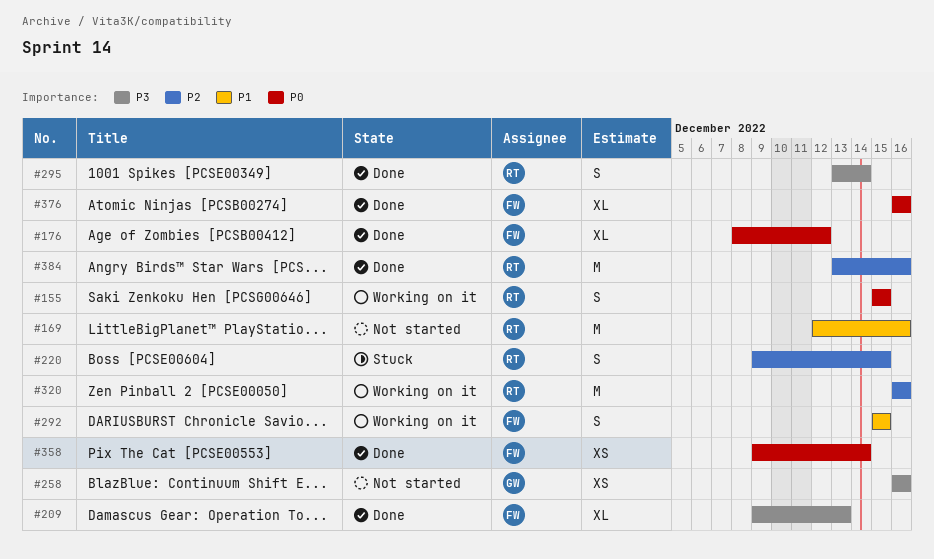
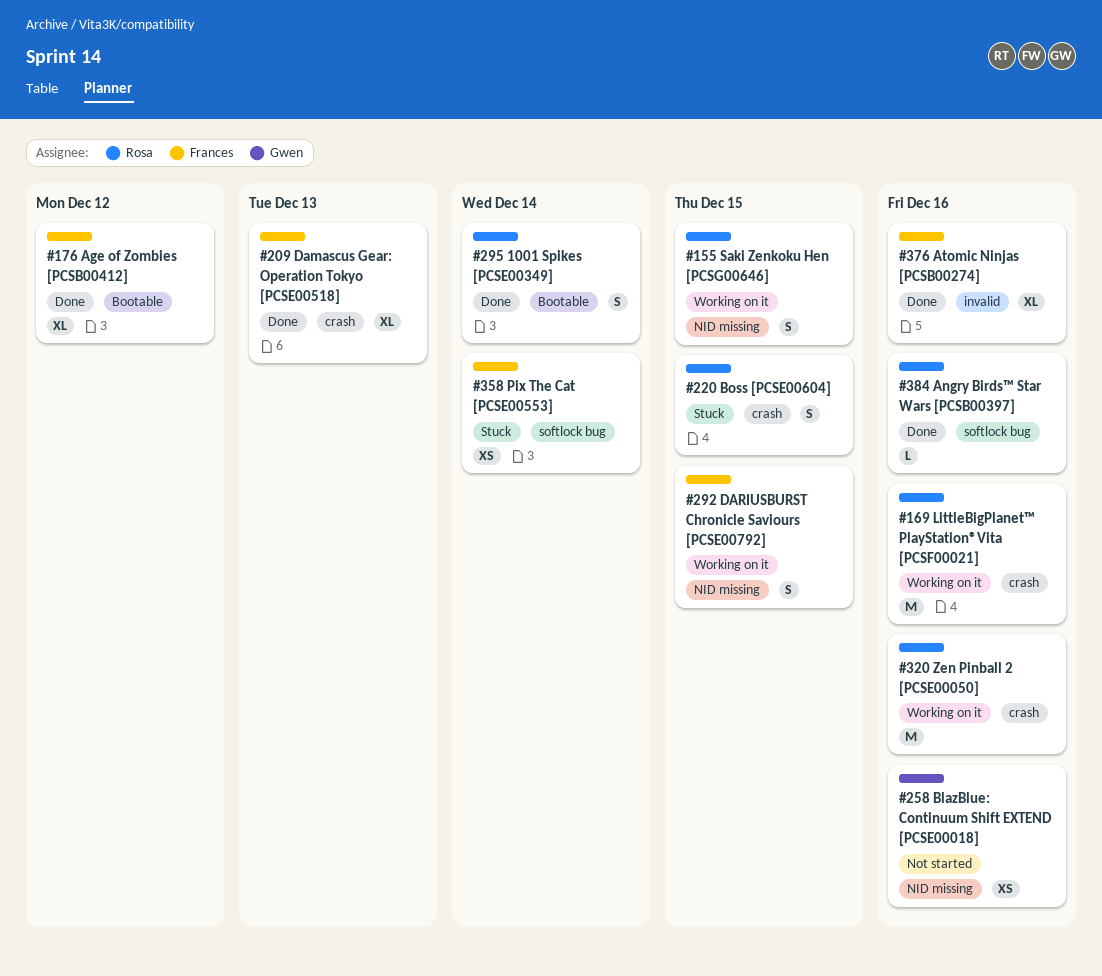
#169, status: Not started -> Working on it
#358, status: Done -> Stuck
#384, estimate: M -> L

